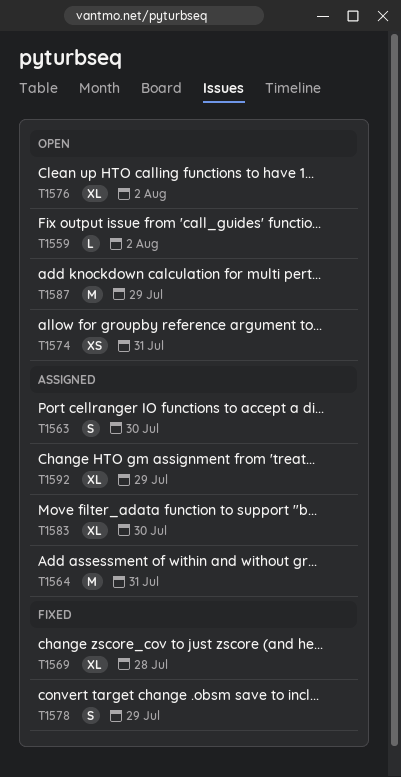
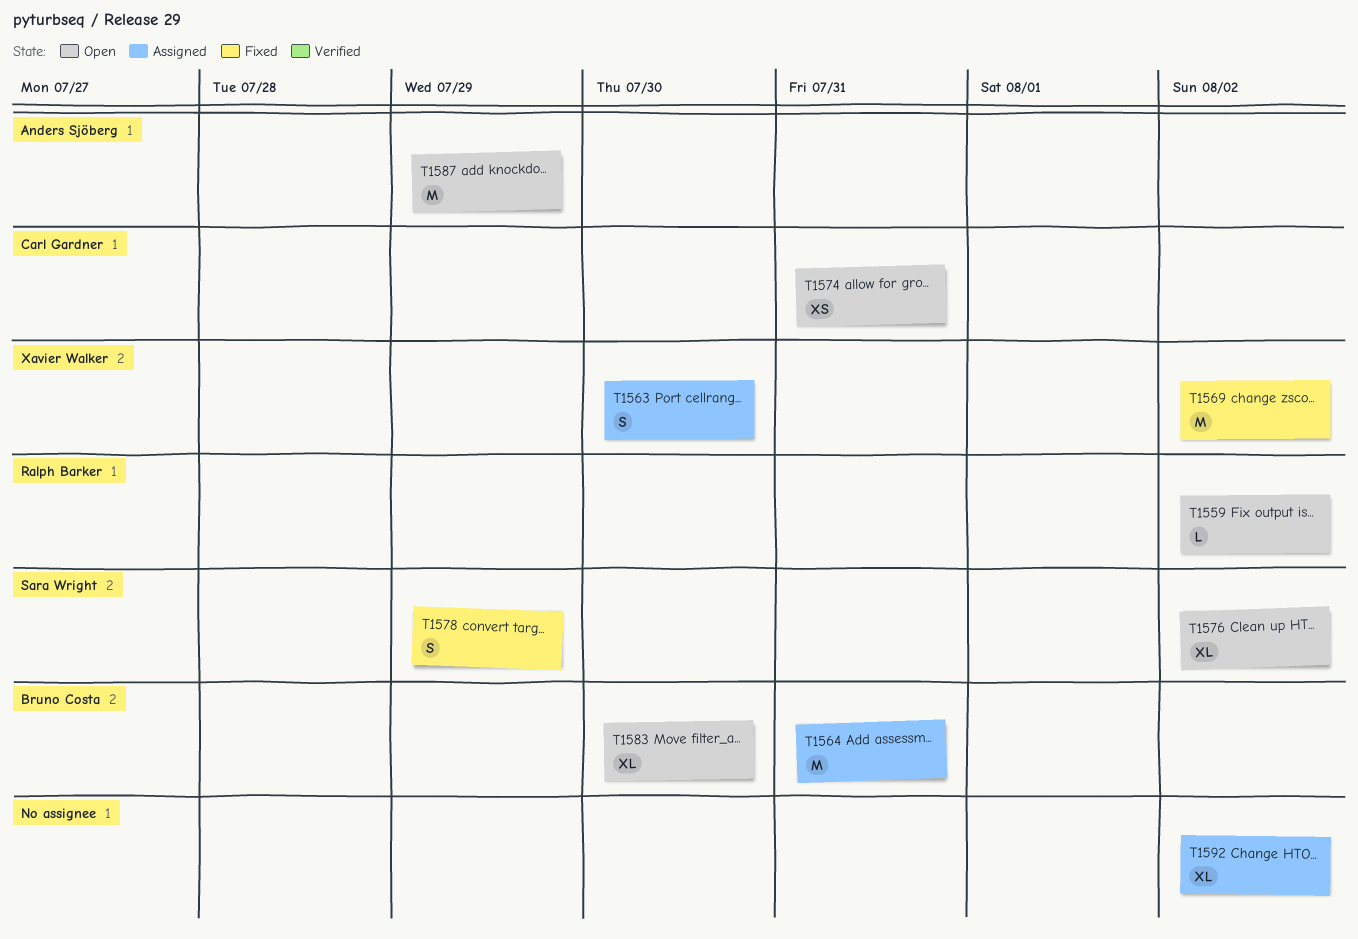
T1569, estimate: XL -> M
T1569, due: Jul 28 -> Aug 2
T1583, status: Assigned -> Open
T1592, due: Jul 29 -> Aug 2

